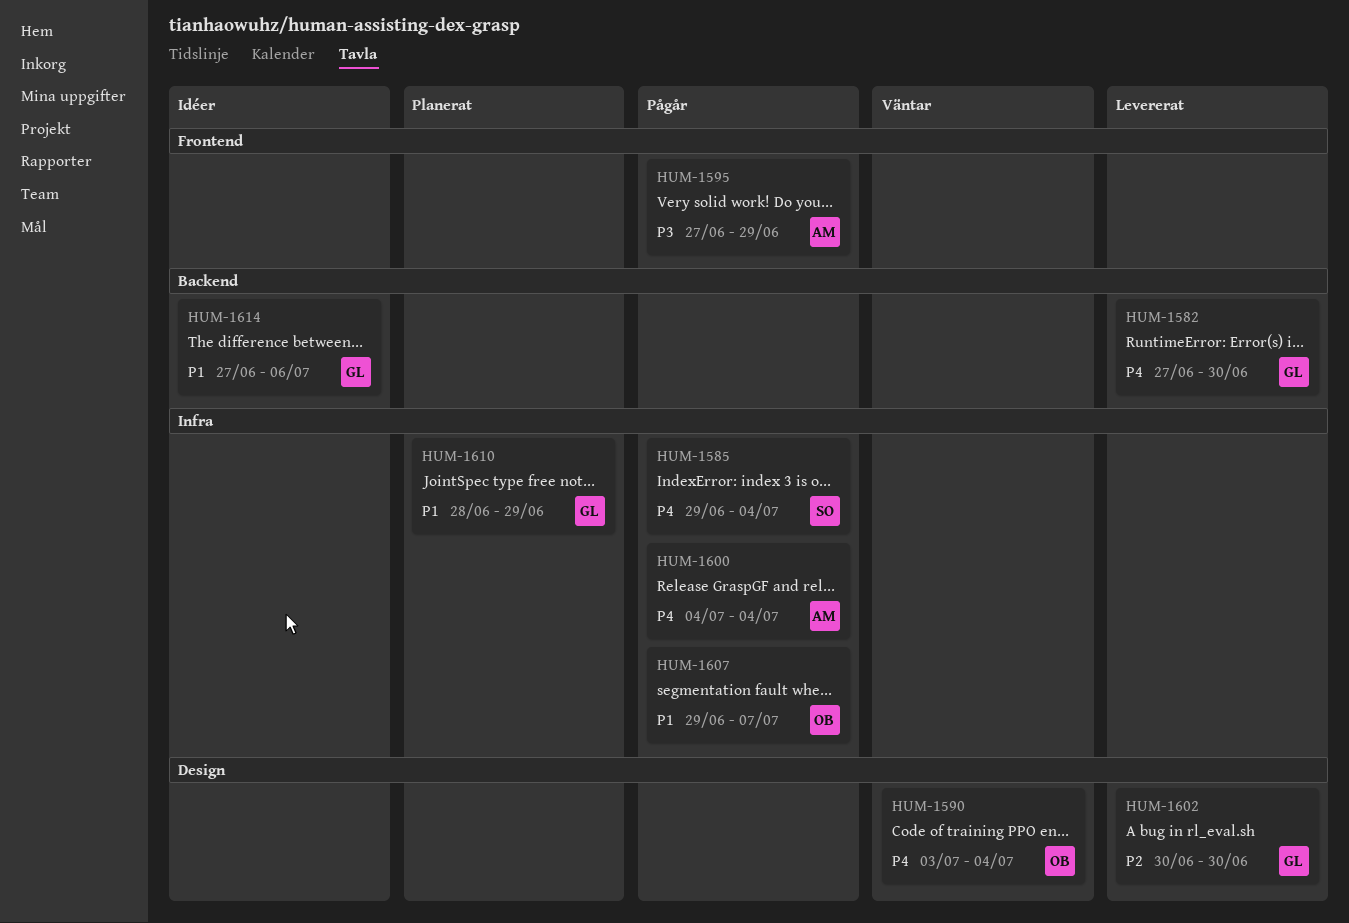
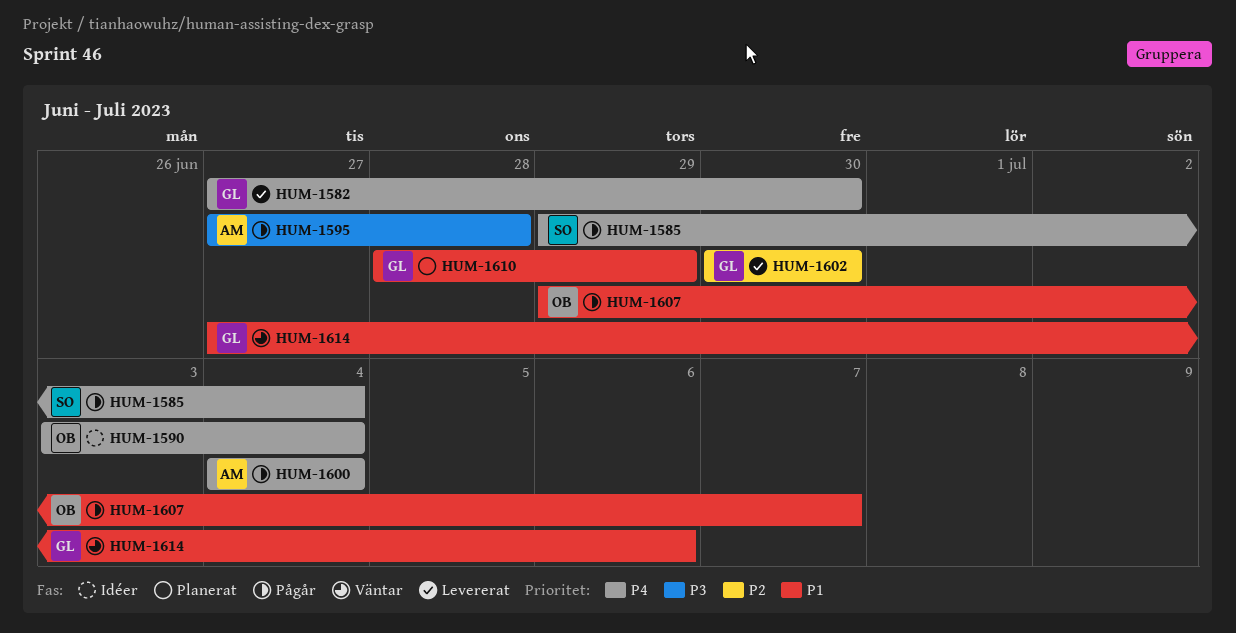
HUM-1590, status: Väntar -> Idéer
HUM-1595, due: Jun 29 -> Jun 28
HUM-1614, status: Idéer -> Väntar

